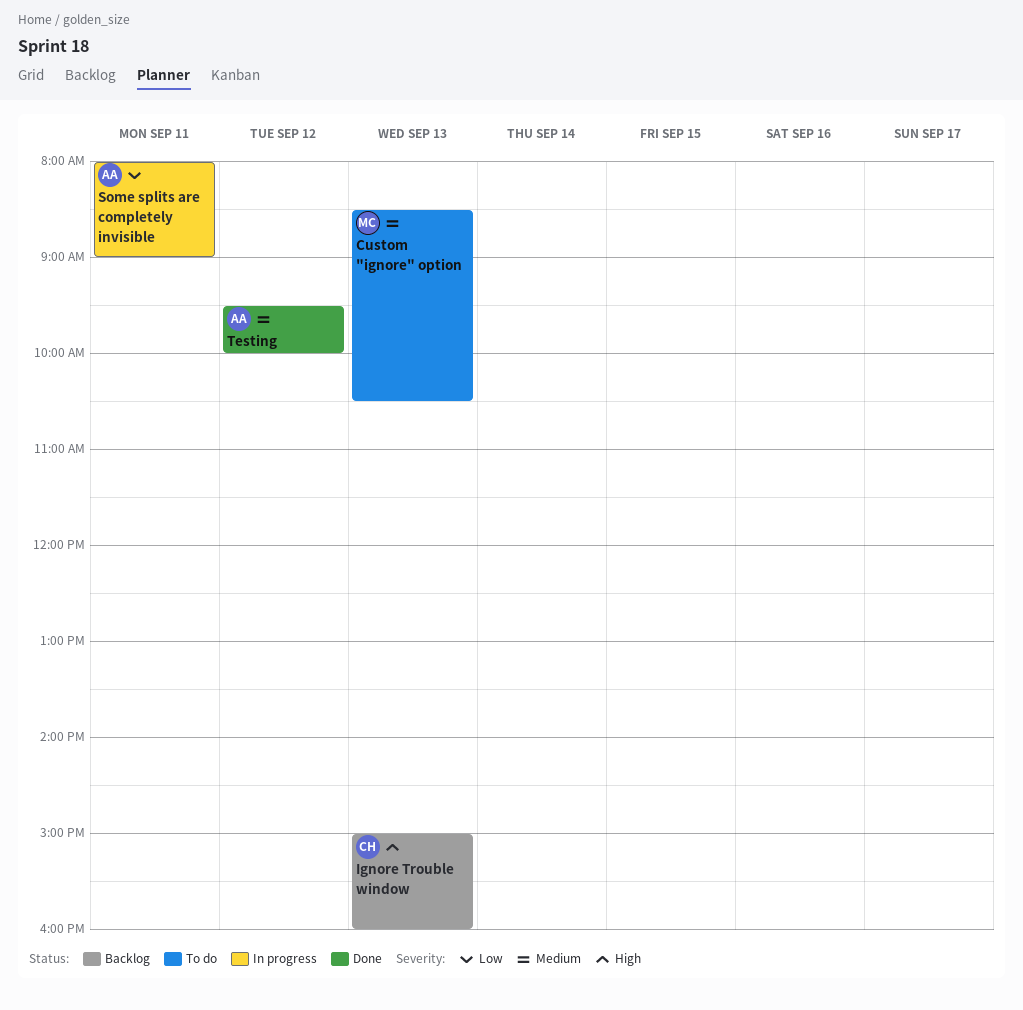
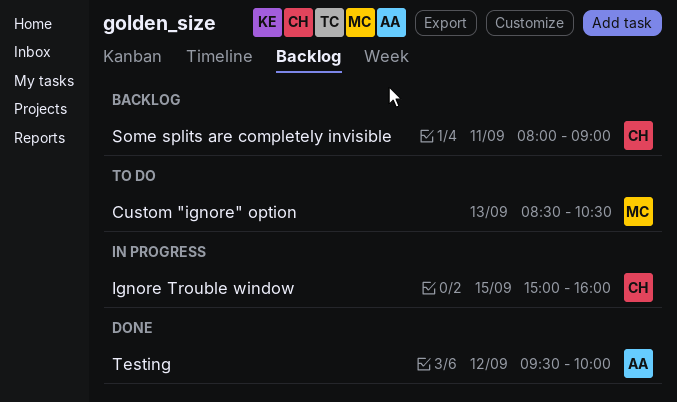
Ignore Trouble window, status: Backlog -> In progress
Ignore Trouble window, day: Sep 13 -> Sep 15
Some splits are completely invisible, status: In progress -> Backlog
Some splits are completely invisible, owner: AA -> CH

